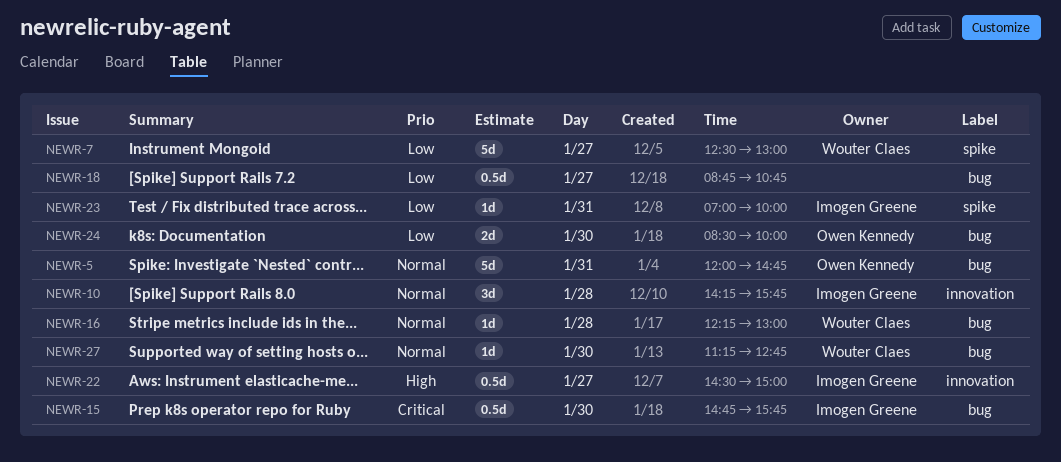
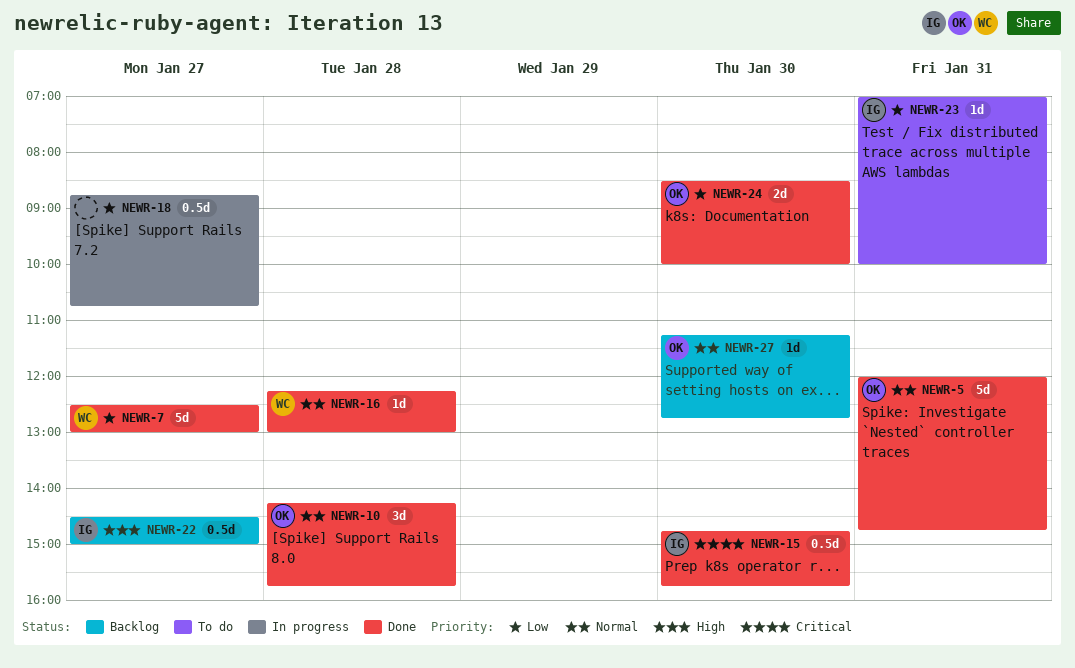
NEWR-10, owner: Imogen Greene -> Owen Kennedy
NEWR-27, owner: Wouter Claes -> Owen Kennedy

